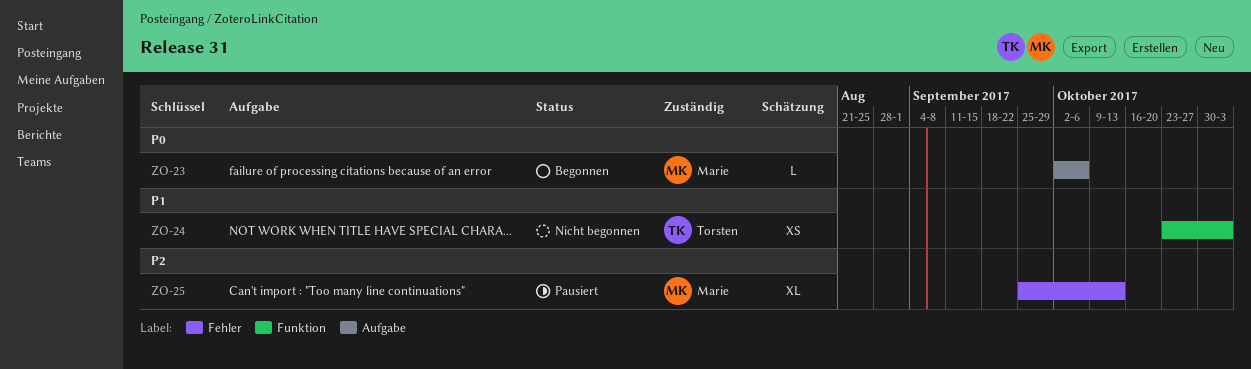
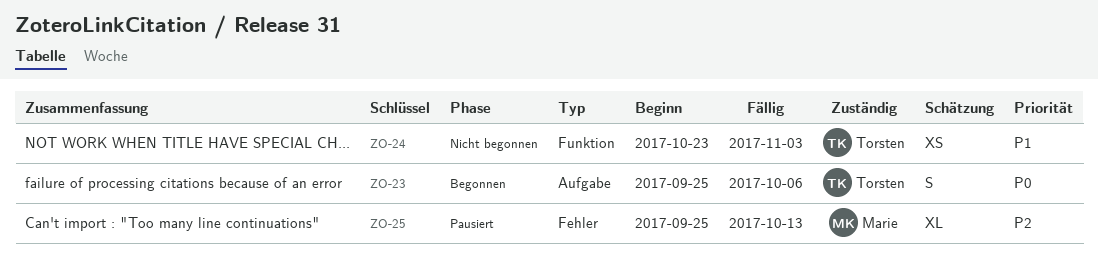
ZO-23, owner: Marie -> Torsten
ZO-23, estimate: L -> S
ZO-23, start: Oct 2 -> Sep 25

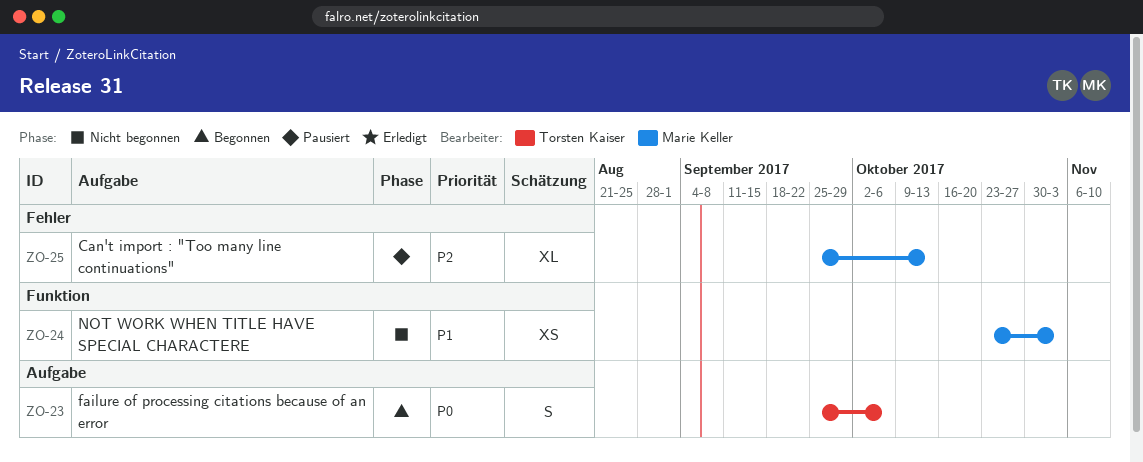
ZO-24, owner: Torsten Kaiser -> Marie Keller

